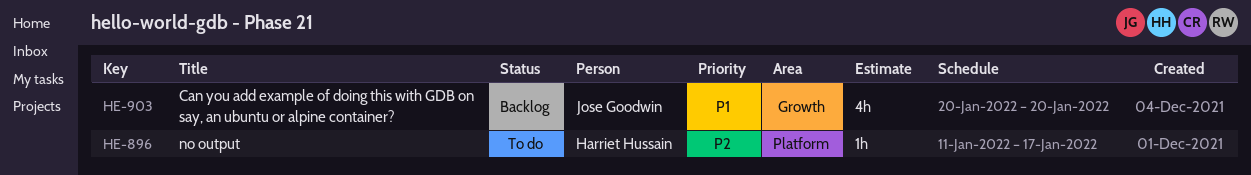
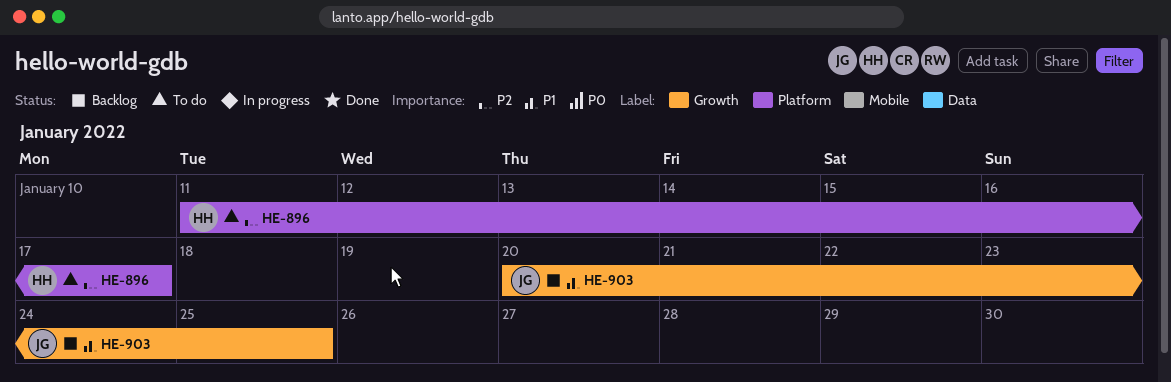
HE-903, due: Jan 20 -> Jan 25

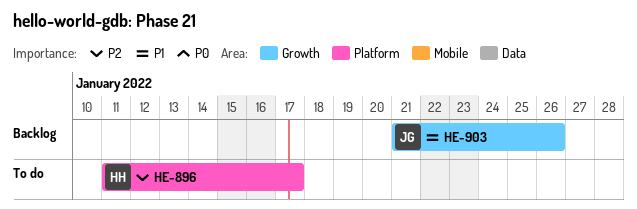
HE-903, start: Jan 20 -> Jan 21
HE-903, due: Jan 25 -> Jan 26

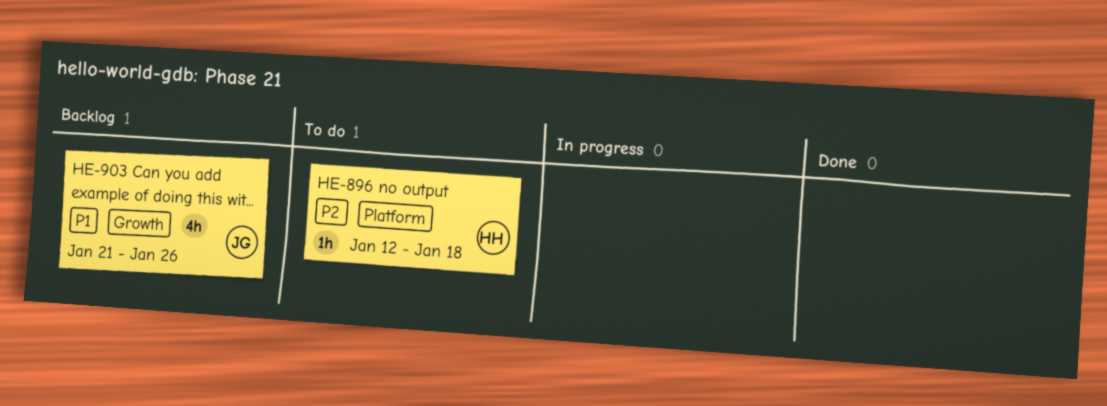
HE-896, start: Jan 11 -> Jan 12
HE-896, due: Jan 17 -> Jan 18

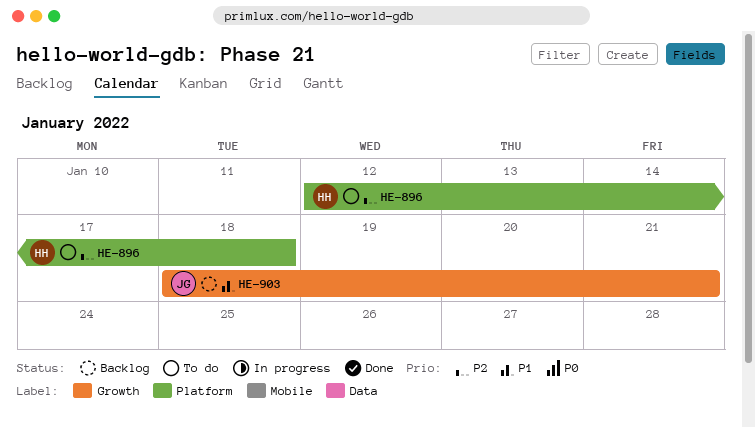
HE-903, start: Jan 21 -> Jan 18
HE-903, due: Jan 26 -> Jan 21

